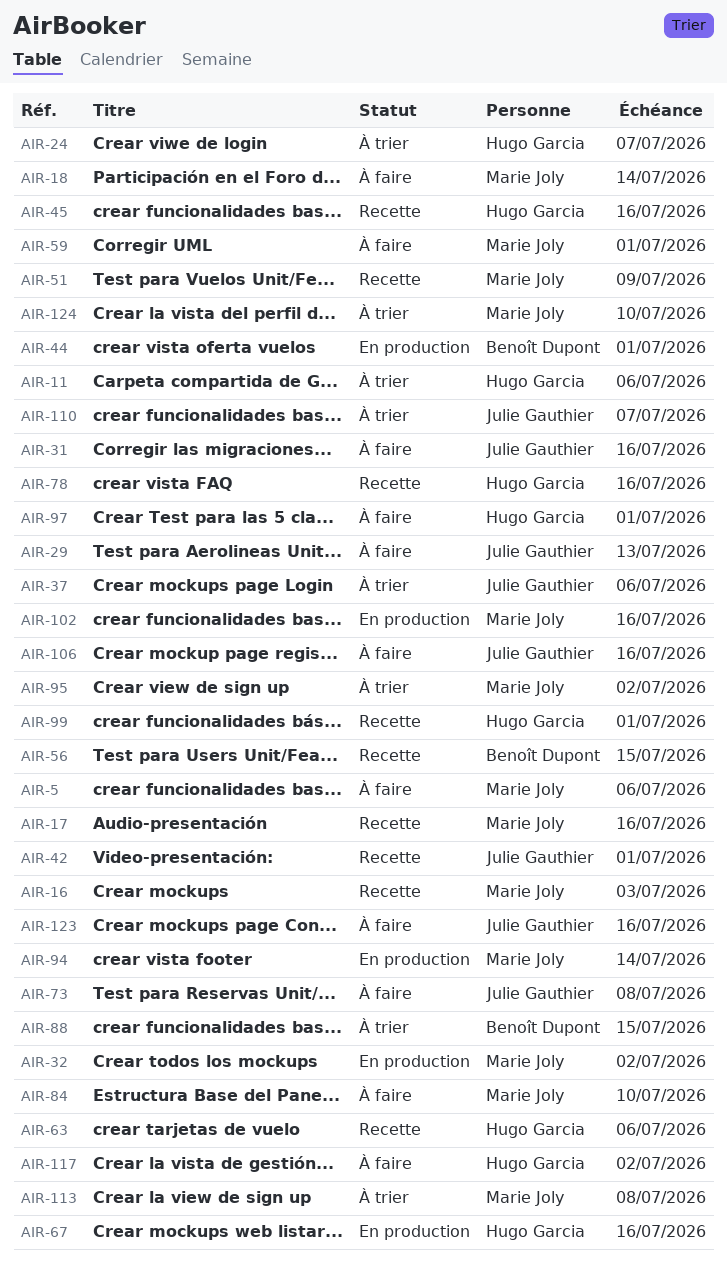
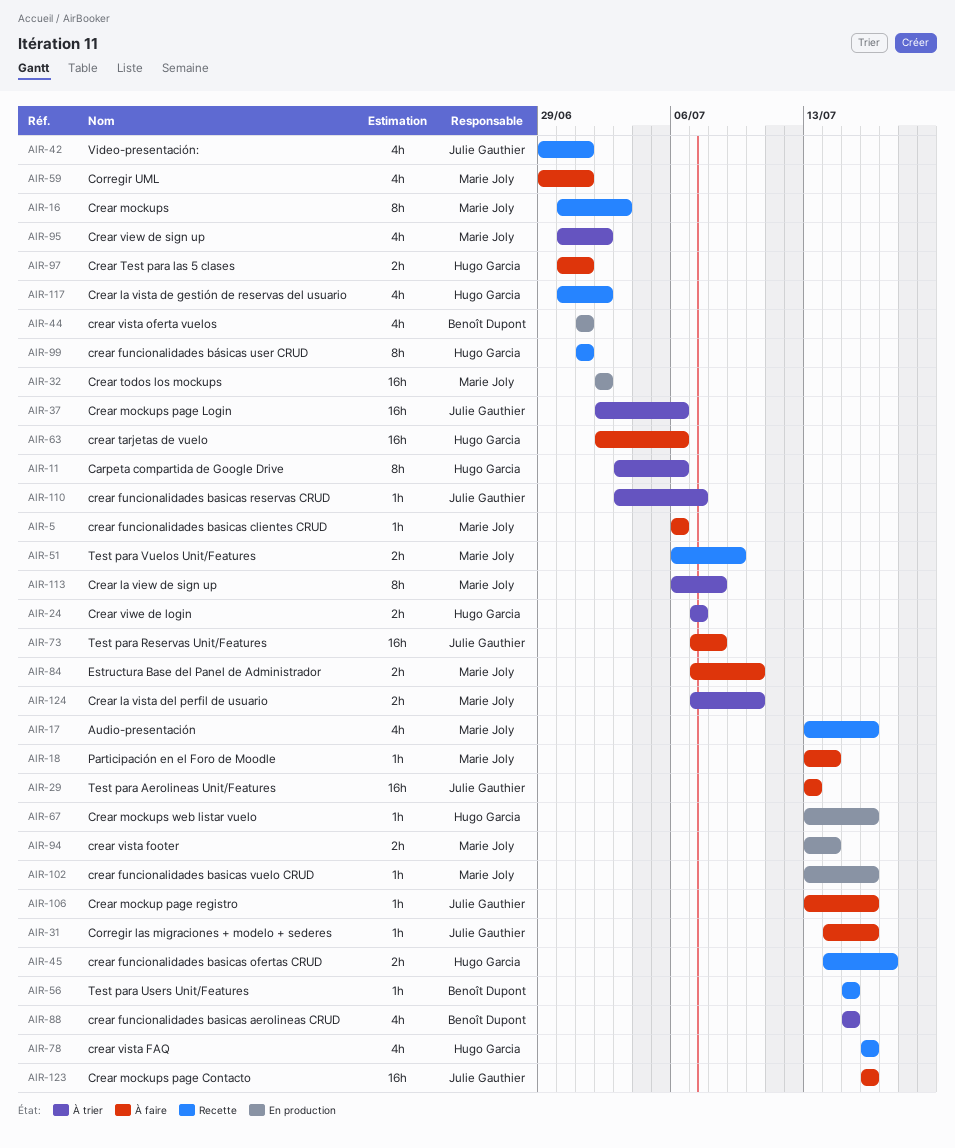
AIR-45, due: Jul 16 -> Jul 17
AIR-63, status: Recette -> À faire
AIR-117, status: À faire -> Recette

